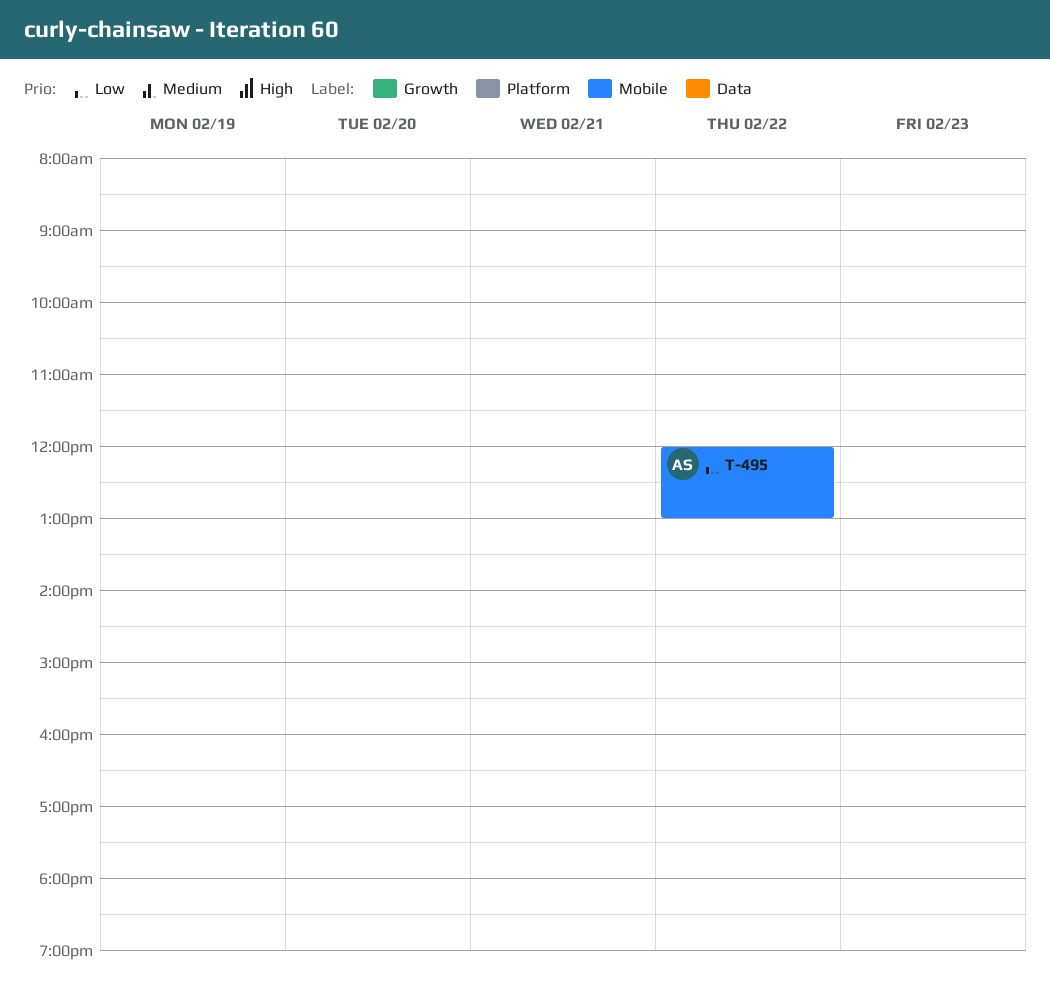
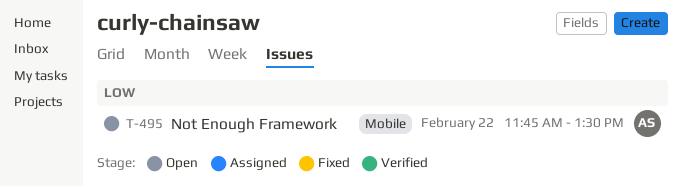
T-495, begins: 12:00 -> 11:45
T-495, ends: 13:00 -> 13:30

